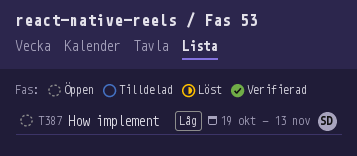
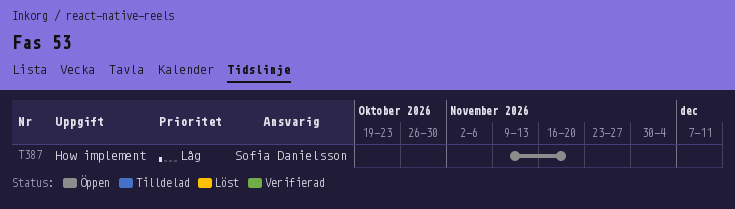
T387, start: Oct 19 -> Nov 9
T387, due: Nov 13 -> Nov 20

